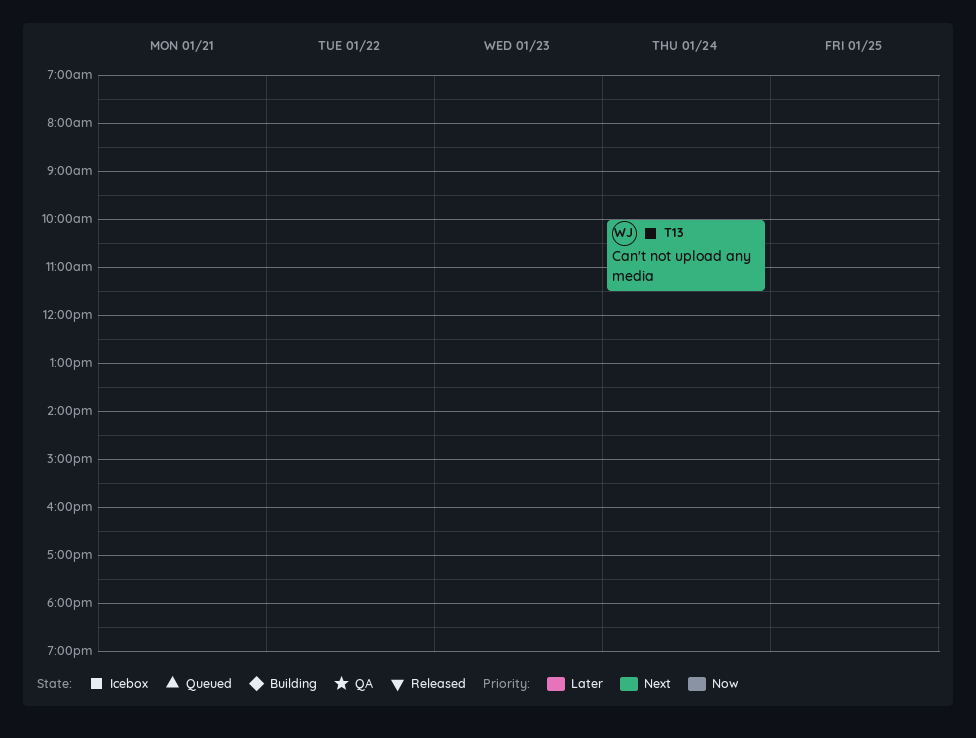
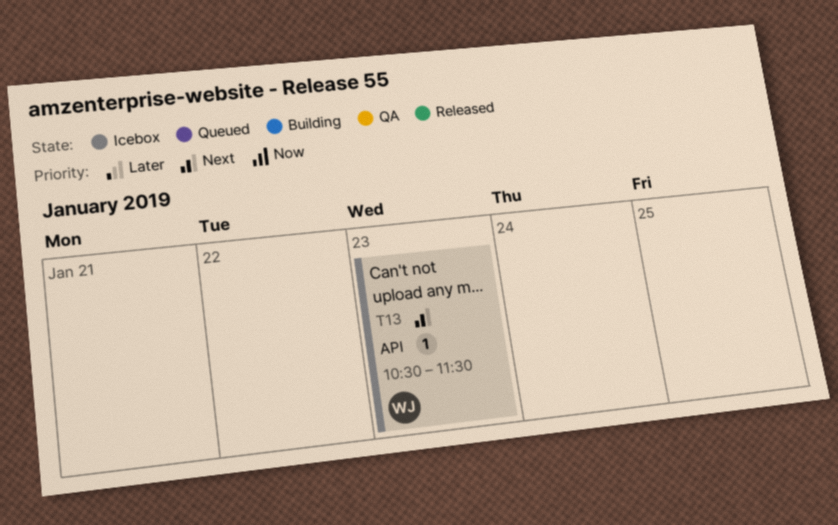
T13, day: Jan 24 -> Jan 23
T13, begins: 10:00 -> 10:30

